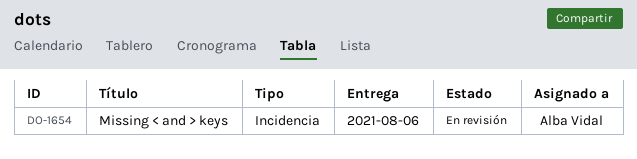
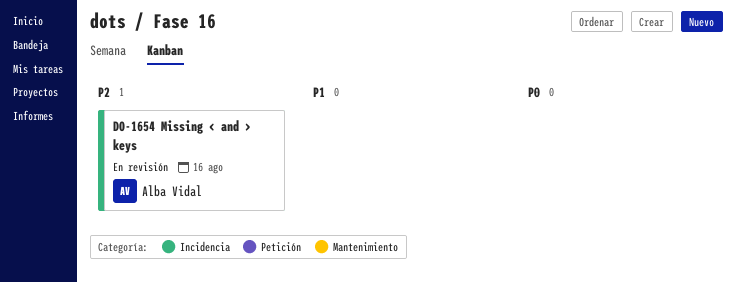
DO-1654, due: Aug 6 -> Aug 16

